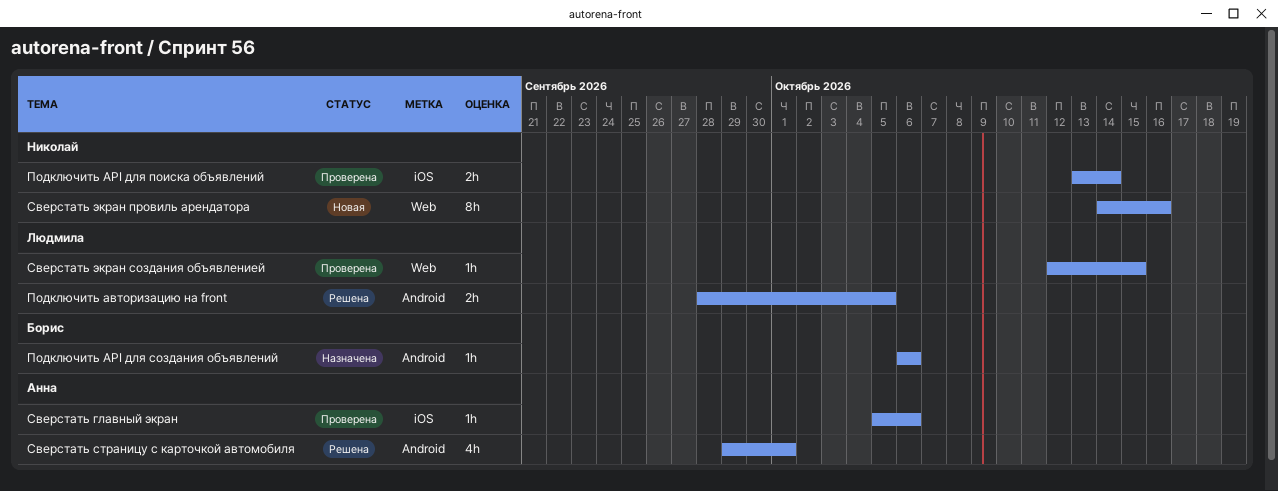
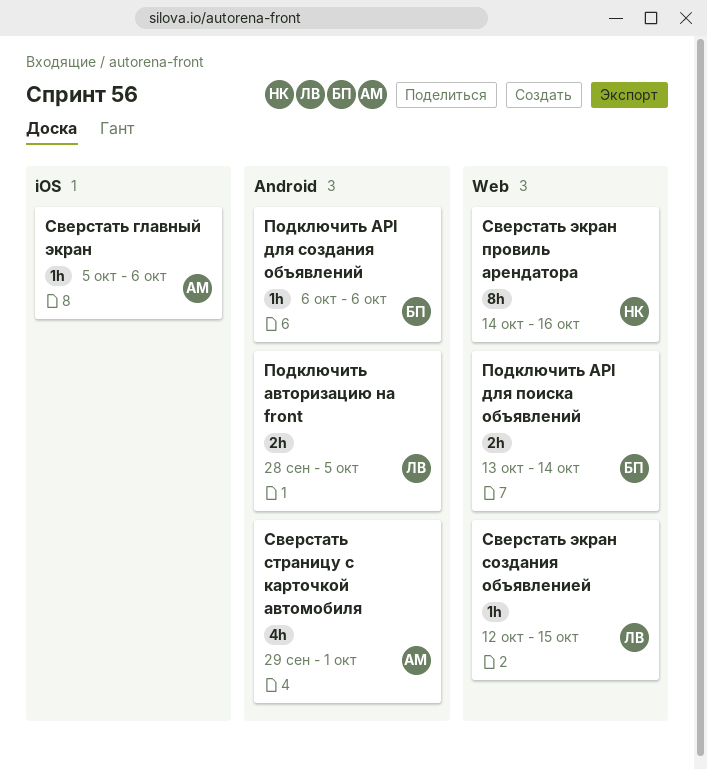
Подключить API для поиска объявлений, owner: Николай -> Борис
Подключить API для поиска объявлений, label: iOS -> Web

